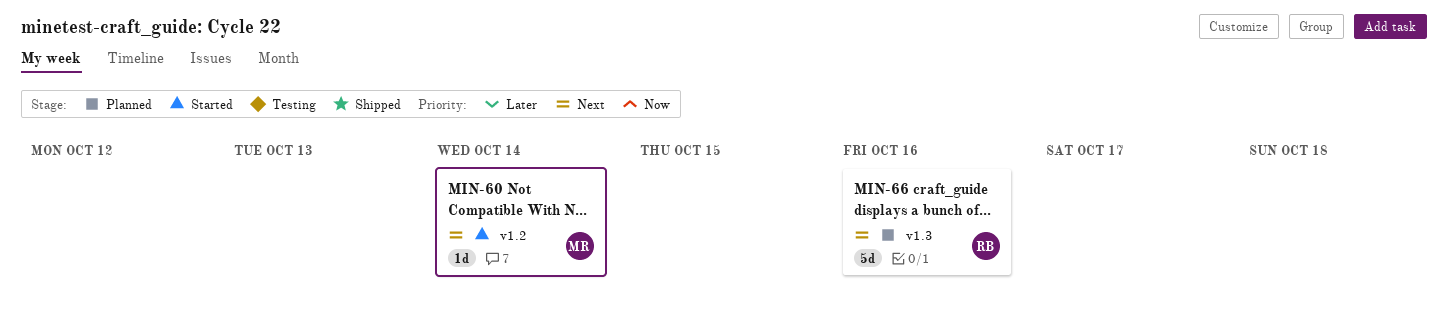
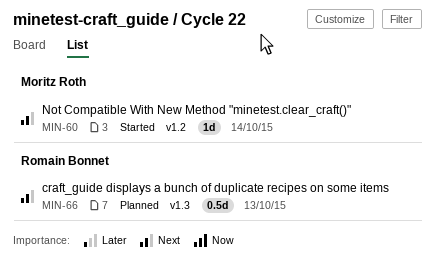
MIN-66, estimate: 5d -> 0.5d
MIN-66, due: Oct 16 -> Oct 13

